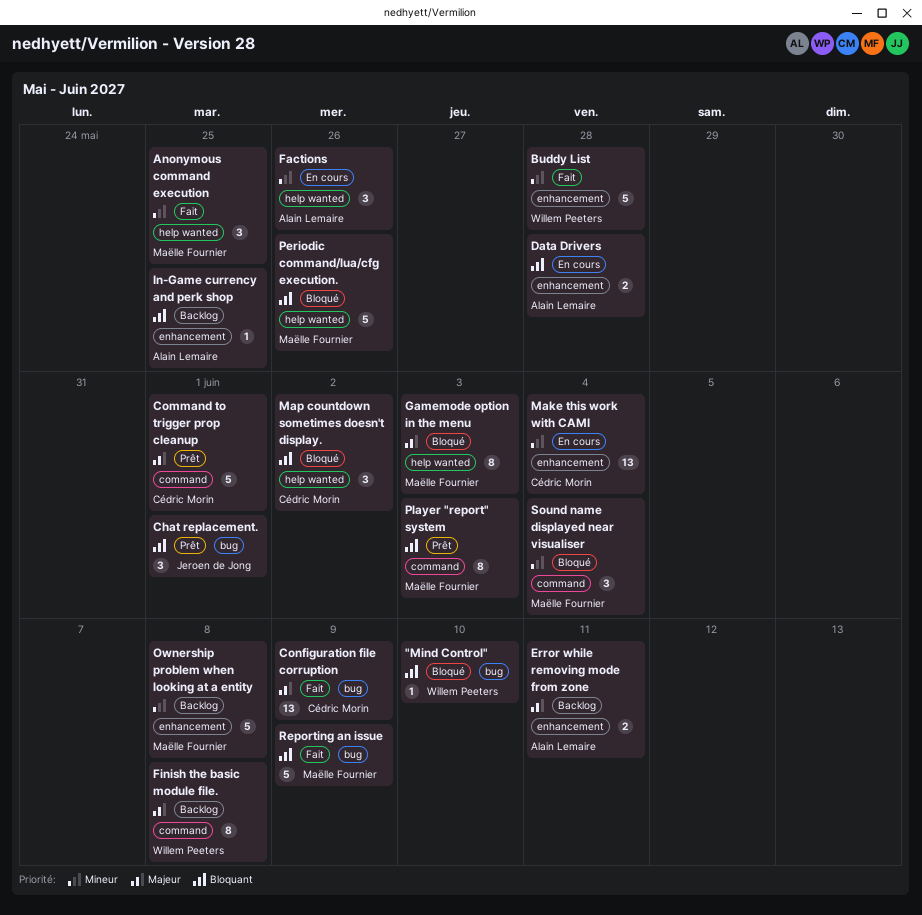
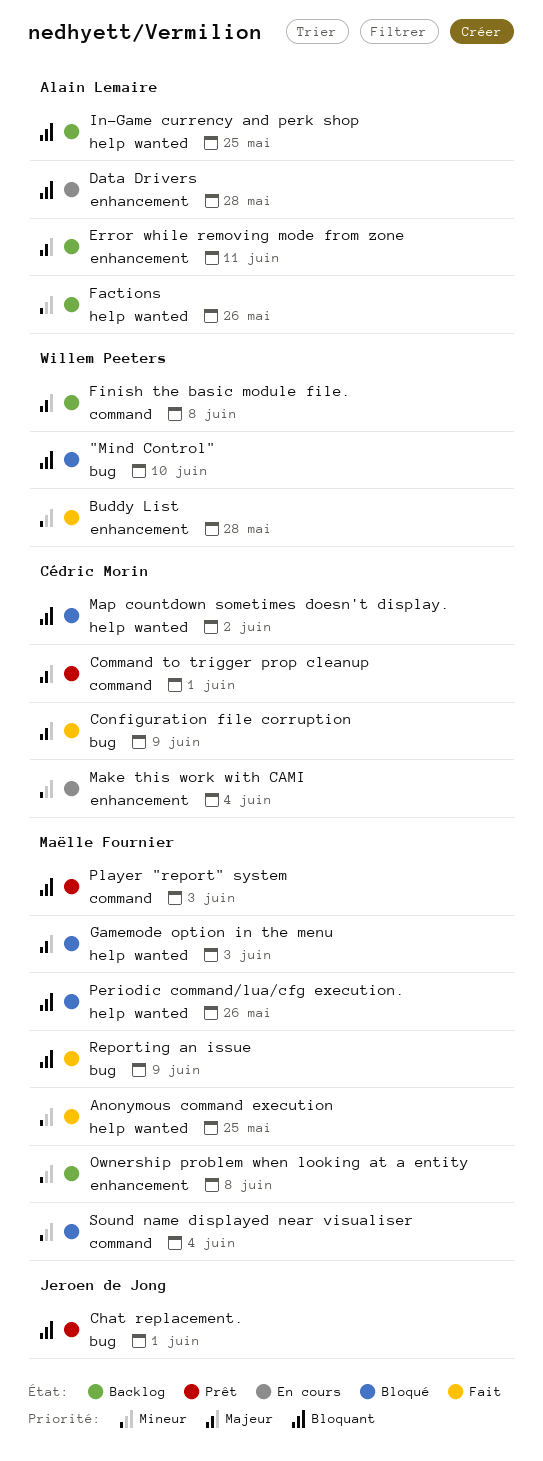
Factions, status: En cours -> Backlog
In-Game currency and perk shop, label: enhancement -> help wanted

